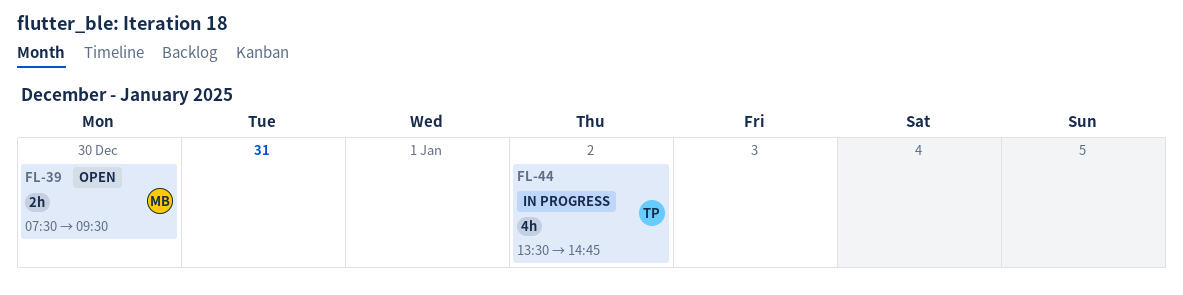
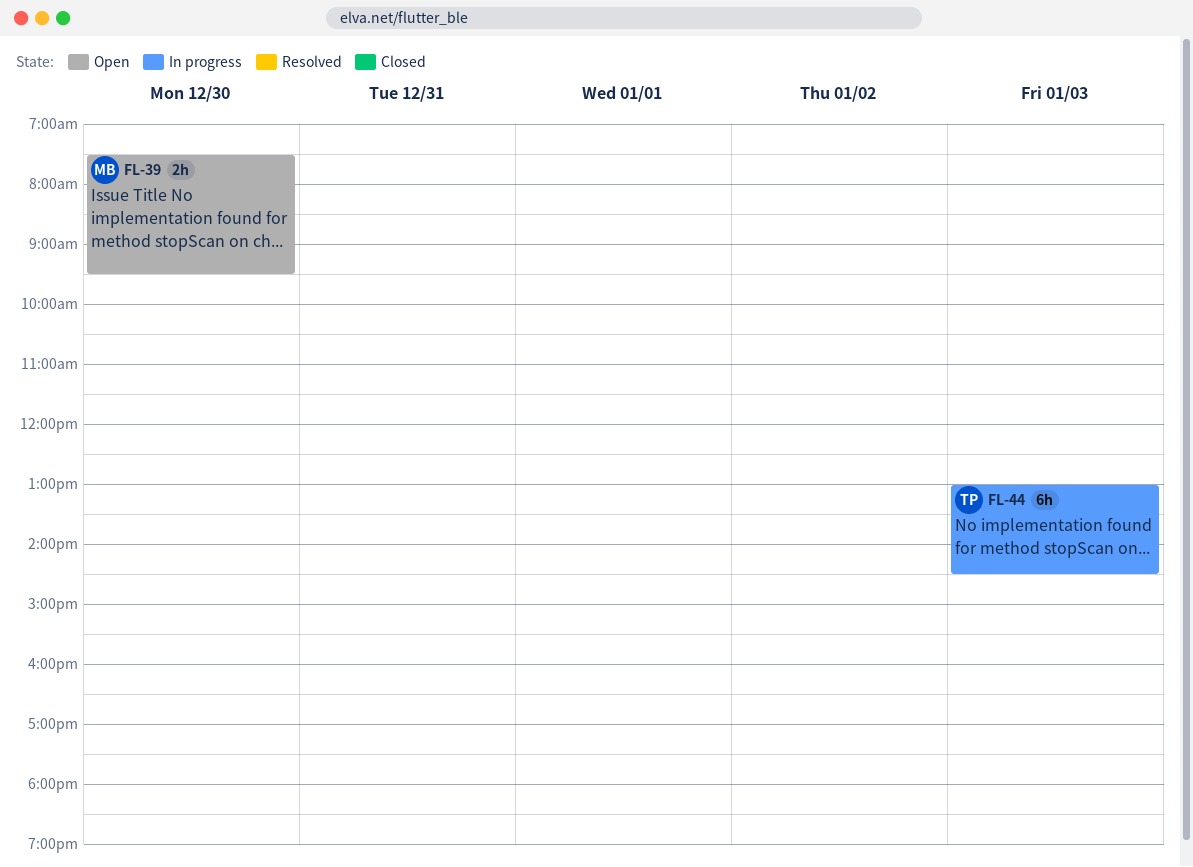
FL-44, estimate: 4h -> 6h
FL-44, day: Jan 2 -> Jan 3
FL-44, begins: 13:30 -> 13:00
FL-44, ends: 14:45 -> 14:30

